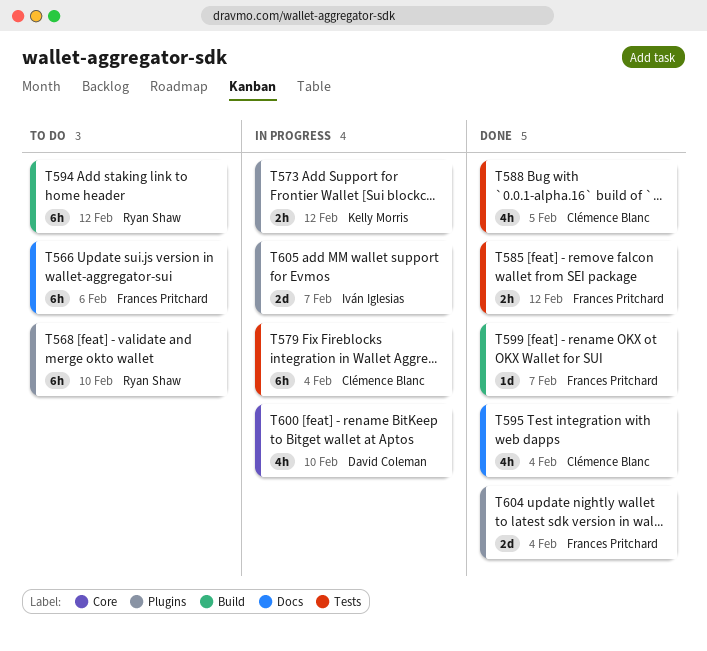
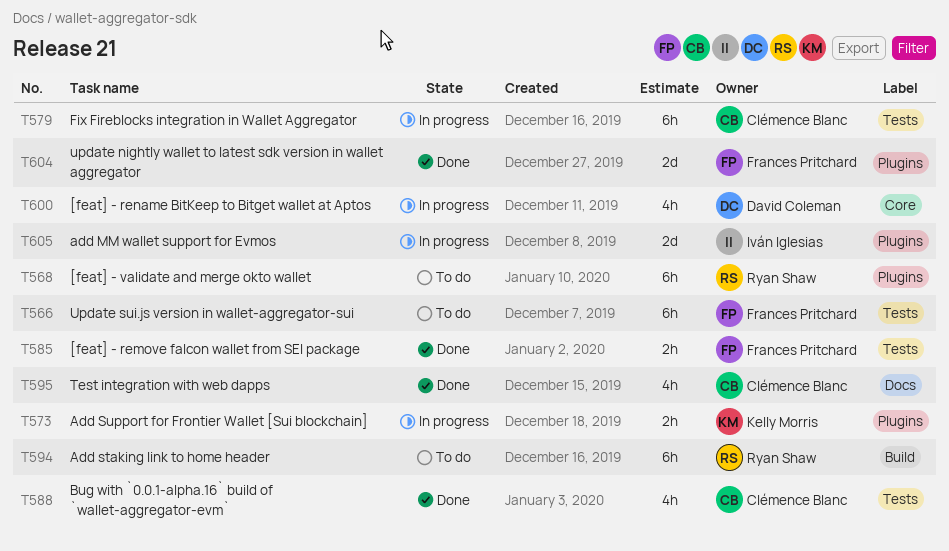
T566, label: Docs -> Tests
T599: present -> none

